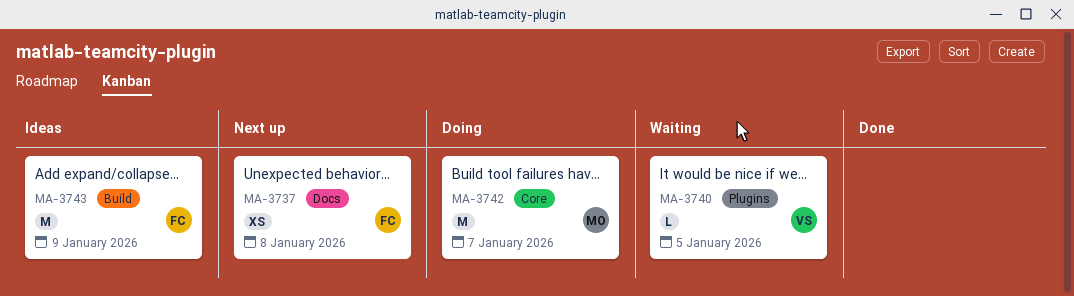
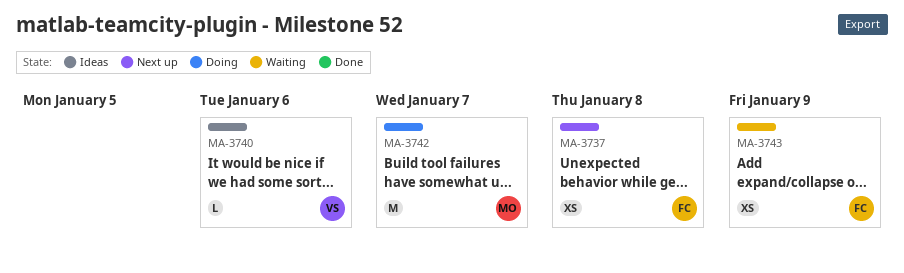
MA-3740, status: Waiting -> Ideas
MA-3740, due: Jan 5 -> Jan 6
MA-3743, status: Ideas -> Waiting
MA-3743, estimate: M -> XS

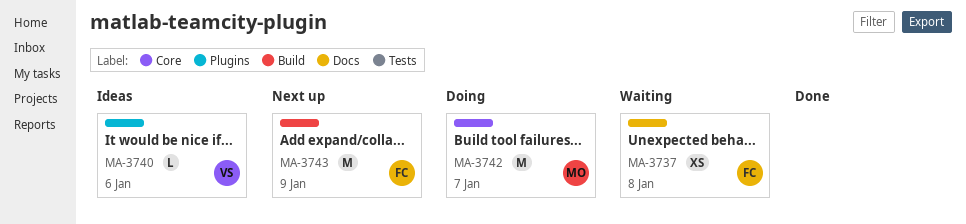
MA-3737, status: Next up -> Waiting
MA-3743, status: Waiting -> Next up
MA-3743, estimate: XS -> M

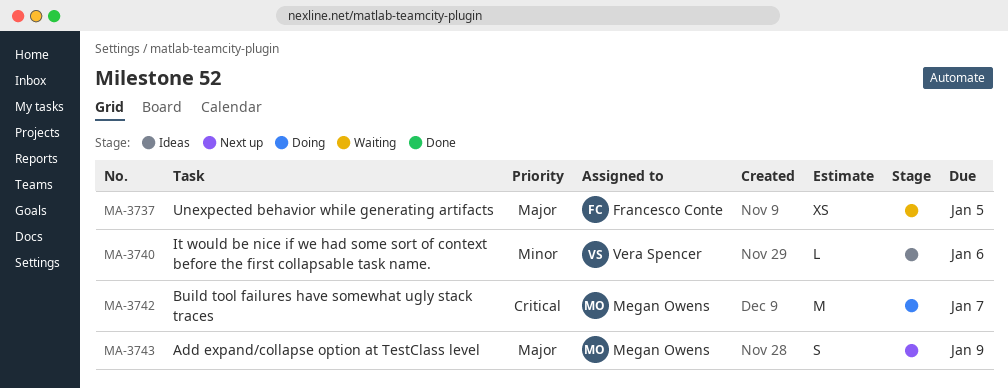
MA-3737, due: Jan 8 -> Jan 5
MA-3743, owner: Francesco Conte -> Megan Owens
MA-3743, estimate: M -> S

